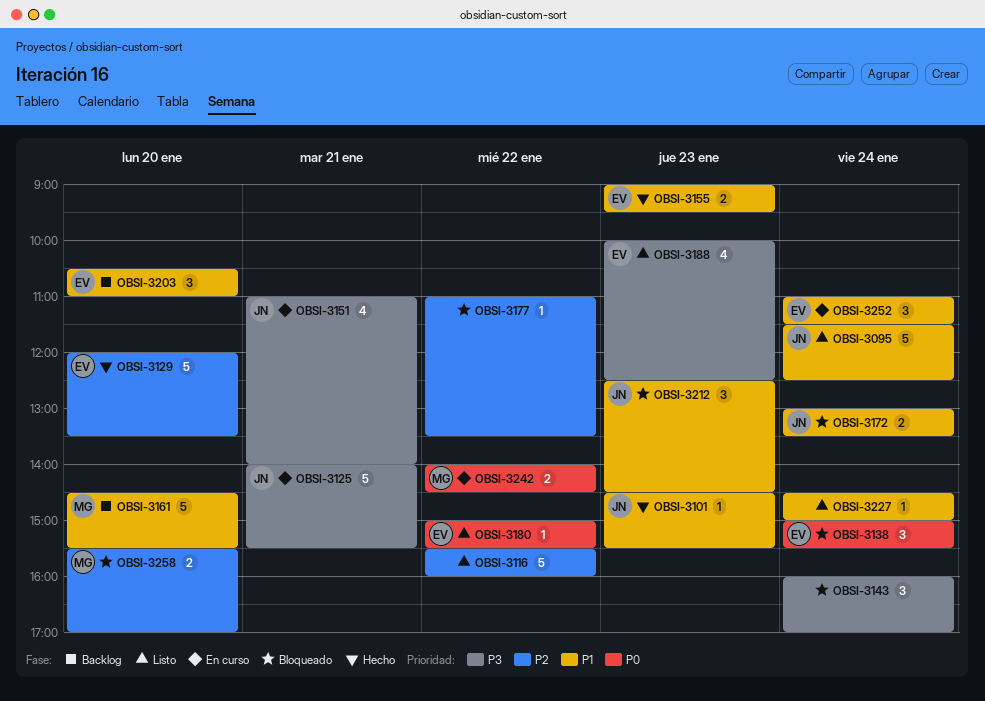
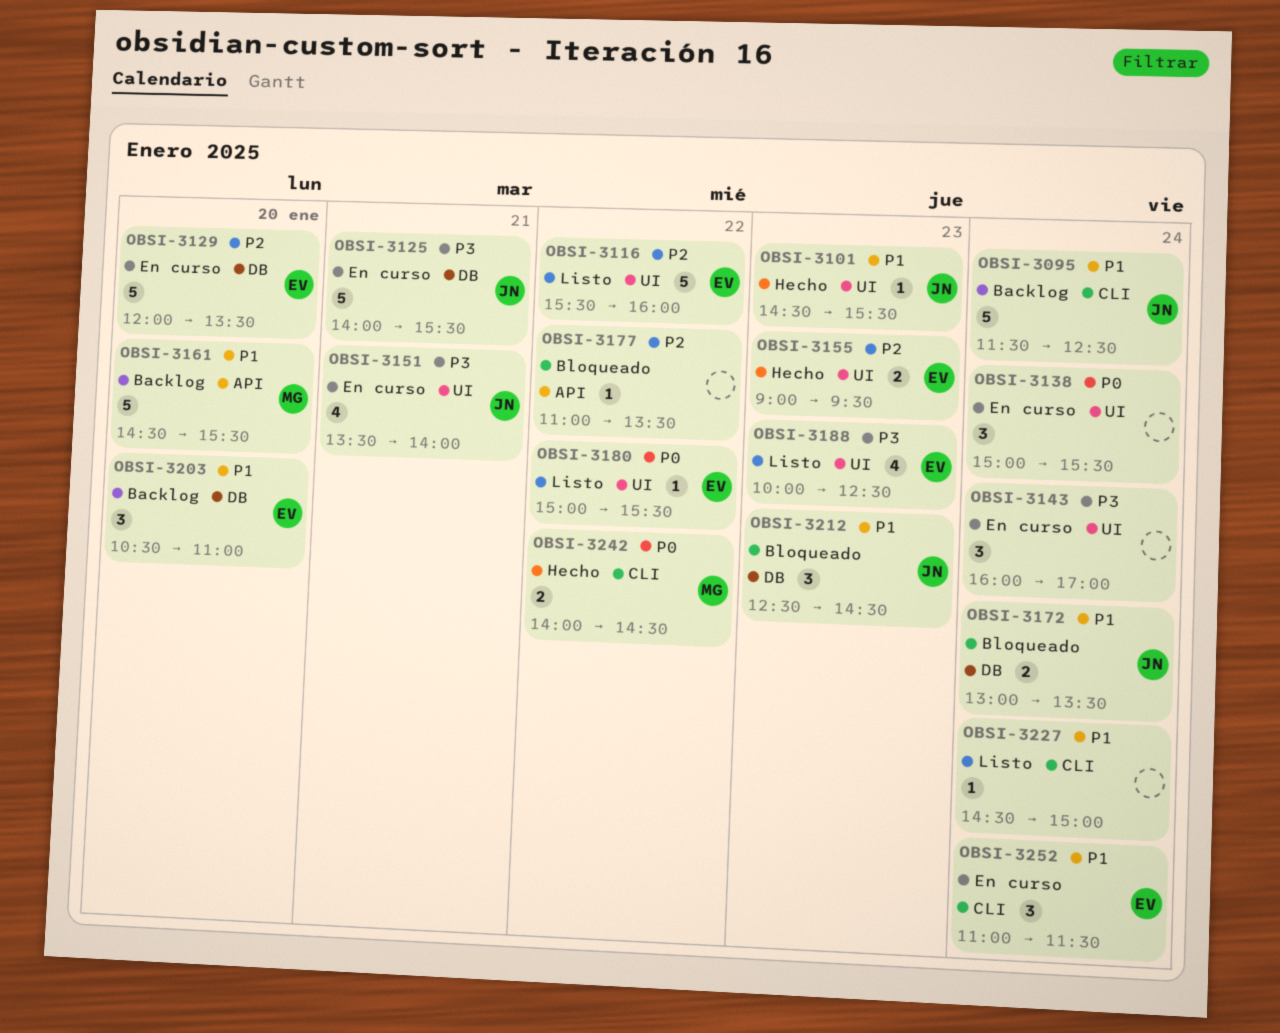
OBSI-3095, status: Listo -> Backlog
OBSI-3116, owner: none -> EV
OBSI-3129, status: Hecho -> En curso
OBSI-3138, status: Bloqueado -> En curso
OBSI-3138, owner: EV -> none
OBSI-3143, status: Bloqueado -> En curso
OBSI-3151, begins: 11:00 -> 13:30
OBSI-3155, priority: P1 -> P2
OBSI-3242, status: En curso -> Hecho
OBSI-3258: present -> none

